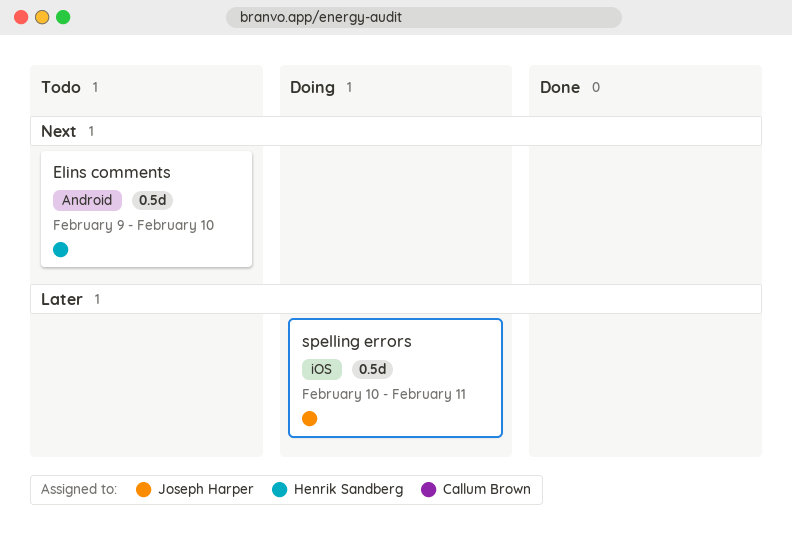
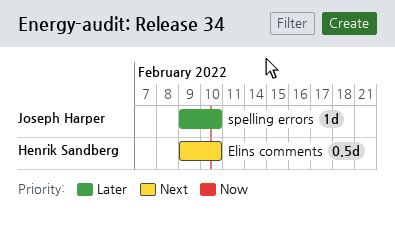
spelling errors, estimate: 0.5d -> 1d
spelling errors, start: Feb 10 -> Feb 9
spelling errors, due: Feb 11 -> Feb 10

